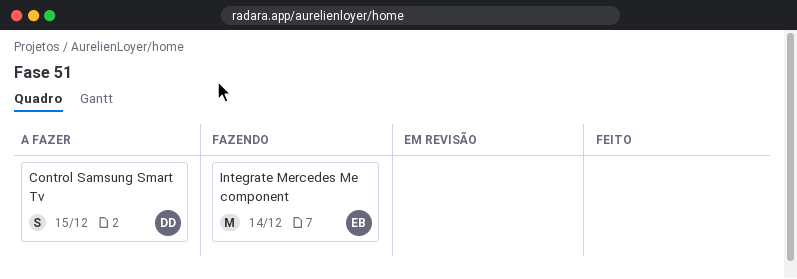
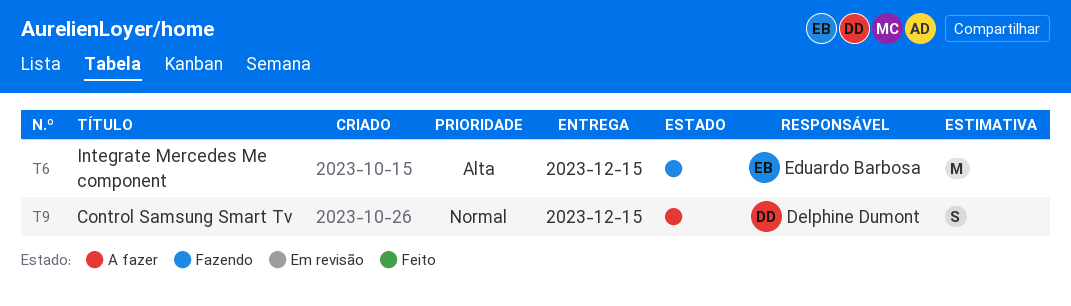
Integrate Mercedes Me component, due: Dec 14 -> Dec 15

